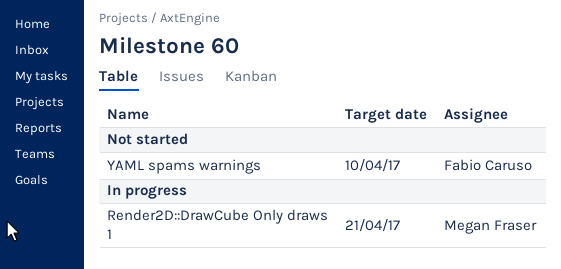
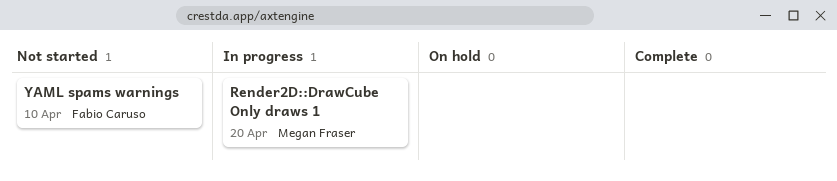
Render2D::DrawCube Only draws 1, due: Apr 21 -> Apr 20

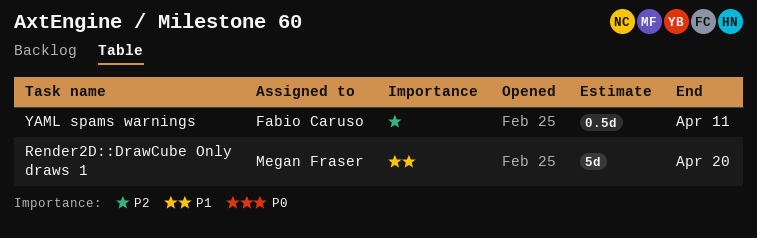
YAML spams warnings, due: Apr 10 -> Apr 11

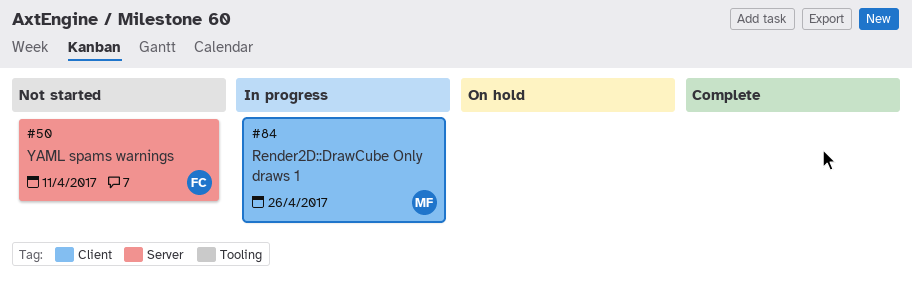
Render2D::DrawCube Only draws 1, due: Apr 20 -> Apr 26

